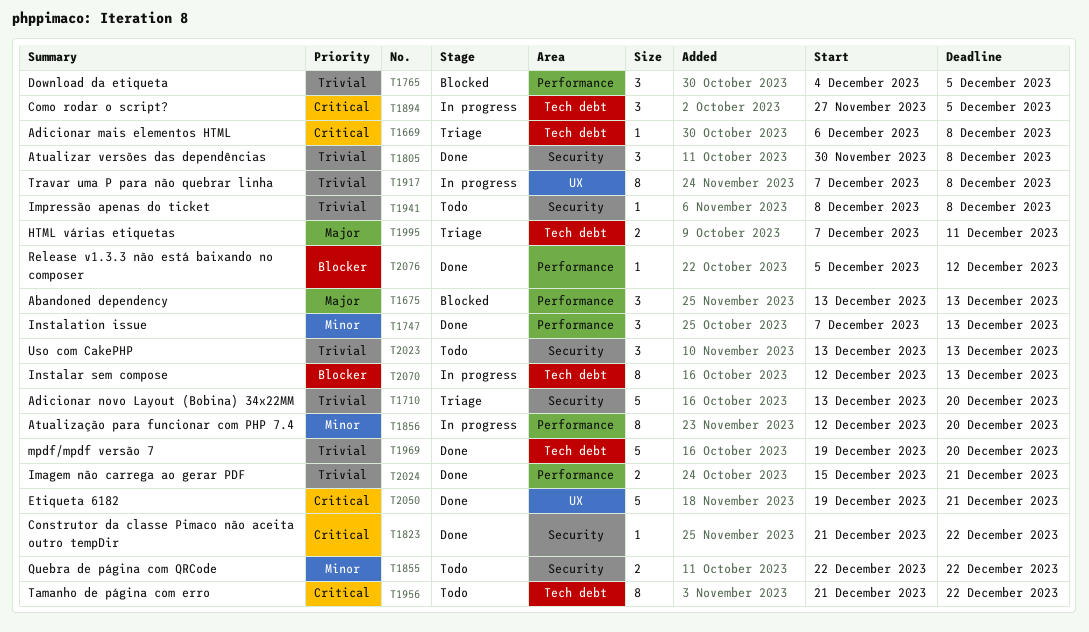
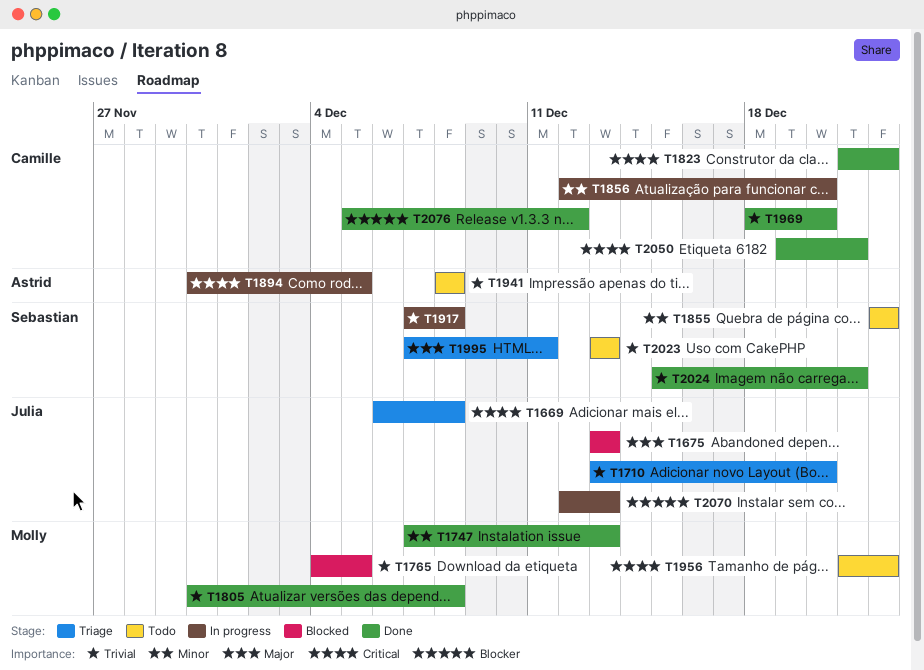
T1894, start: Nov 27 -> Nov 30
T1969, start: Dec 19 -> Dec 18

